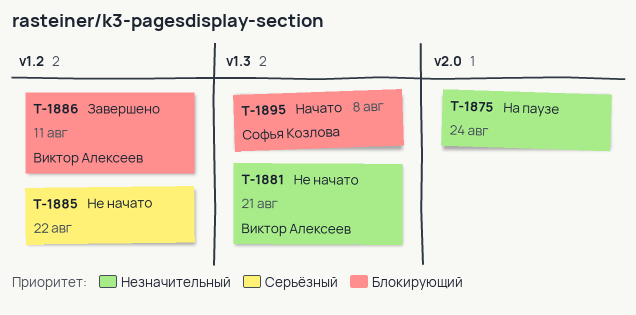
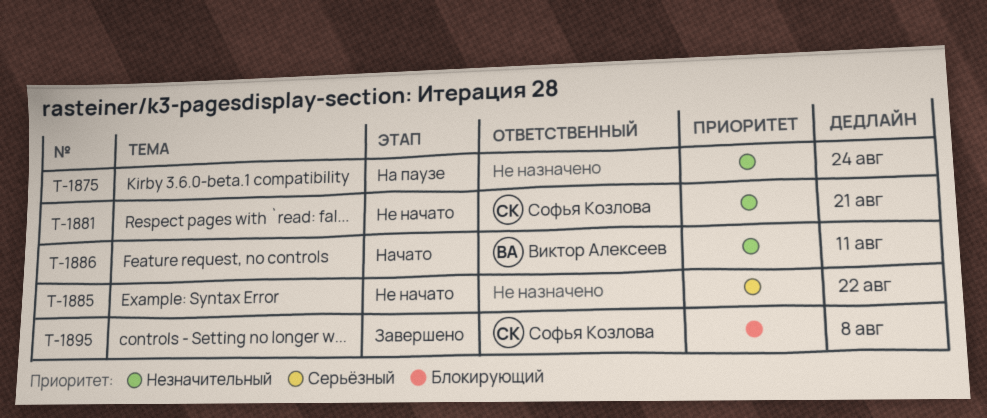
T-1881, owner: Виктор Алексеев -> Софья Козлова
T-1886, status: Завершено -> Начато
T-1886, priority: Блокирующий -> Незначительный
T-1895, status: Начато -> Завершено

